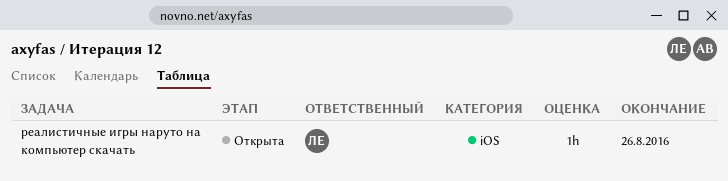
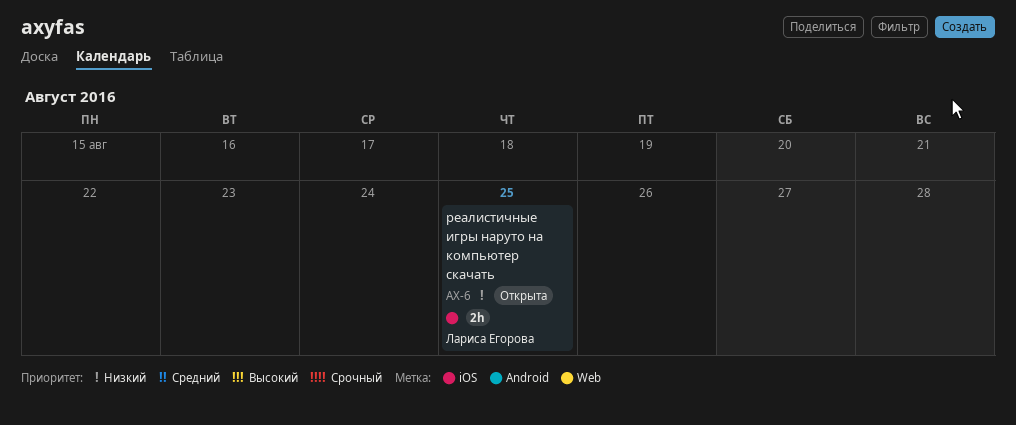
реалистичные игры наруто на компьютер скачать, estimate: 1h -> 2h
реалистичные игры наруто на компьютер скачать, due: Aug 26 -> Aug 25

